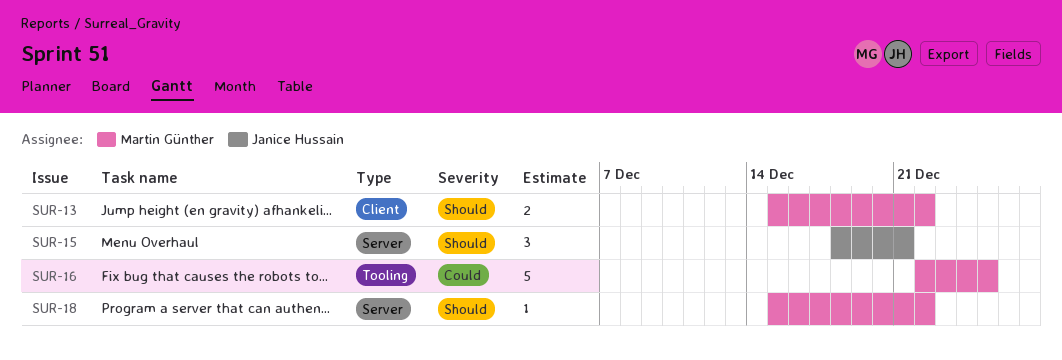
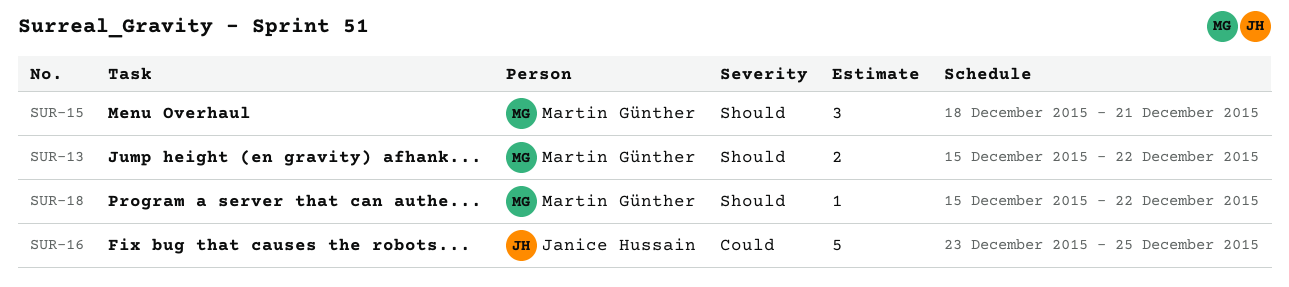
SUR-15, owner: Janice Hussain -> Martin Günther
SUR-16, owner: Martin Günther -> Janice Hussain
SUR-16, start: Dec 22 -> Dec 23

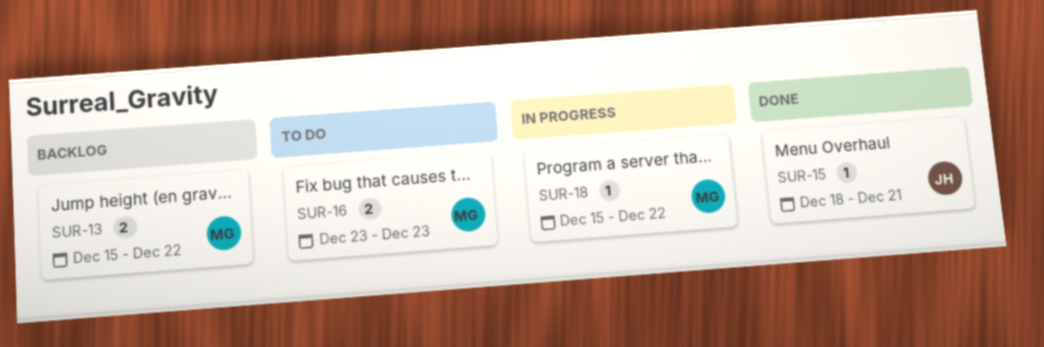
SUR-15, owner: Martin Günther -> Janice Hussain
SUR-15, estimate: 3 -> 1
SUR-16, owner: Janice Hussain -> Martin Günther
SUR-16, estimate: 5 -> 2
SUR-16, due: Dec 25 -> Dec 23

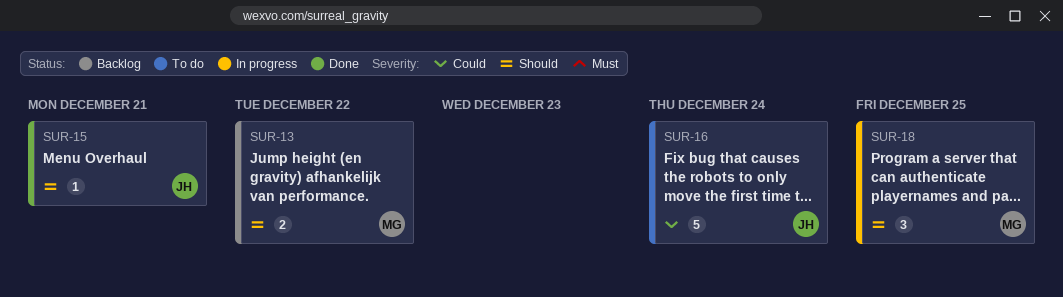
SUR-16, owner: MG -> JH
SUR-16, estimate: 2 -> 5
SUR-16, due: Dec 23 -> Dec 24
SUR-18, estimate: 1 -> 3
SUR-18, due: Dec 22 -> Dec 25

